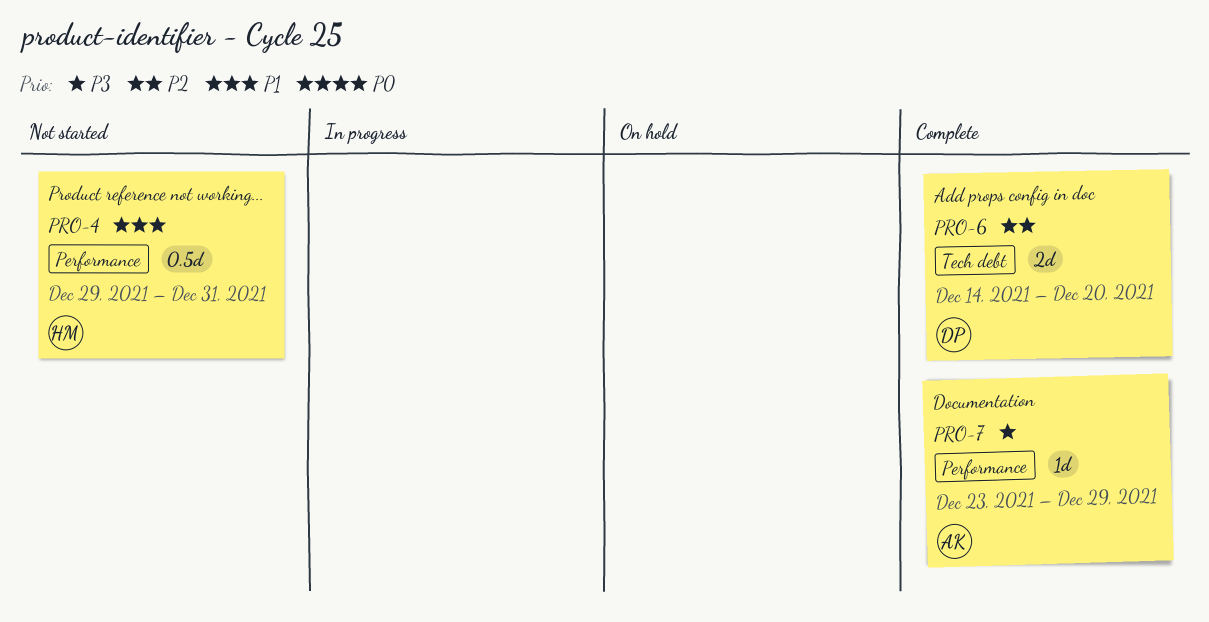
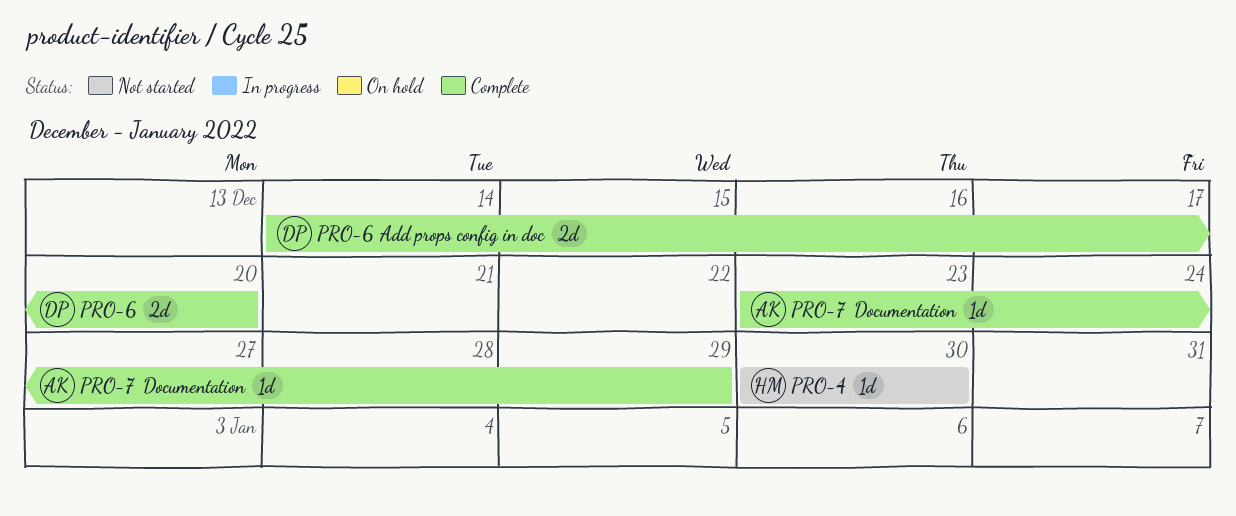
PRO-4, estimate: 0.5d -> 1d
PRO-4, start: Dec 29 -> Dec 30
PRO-4, due: Dec 31 -> Dec 30

